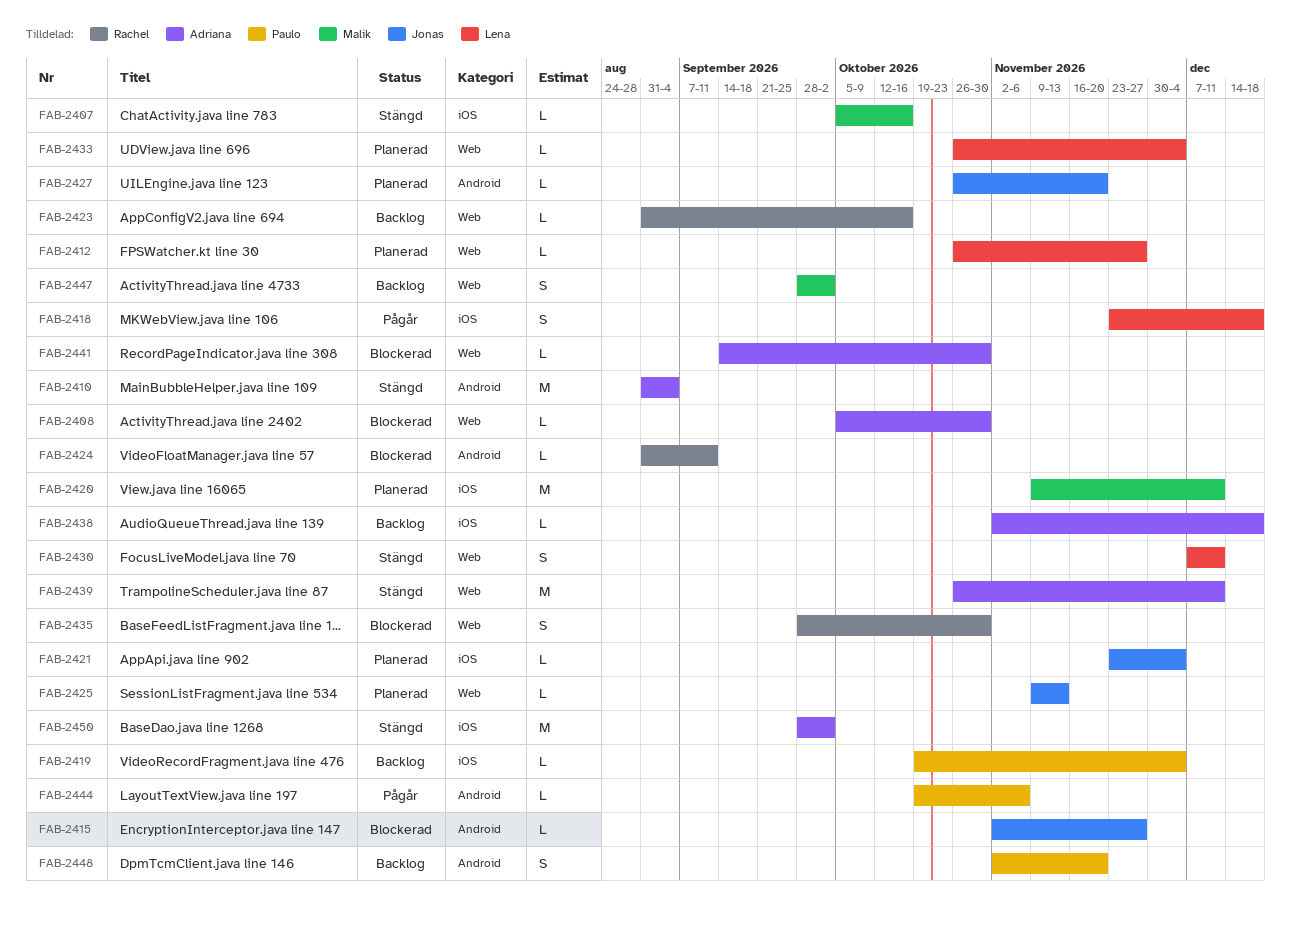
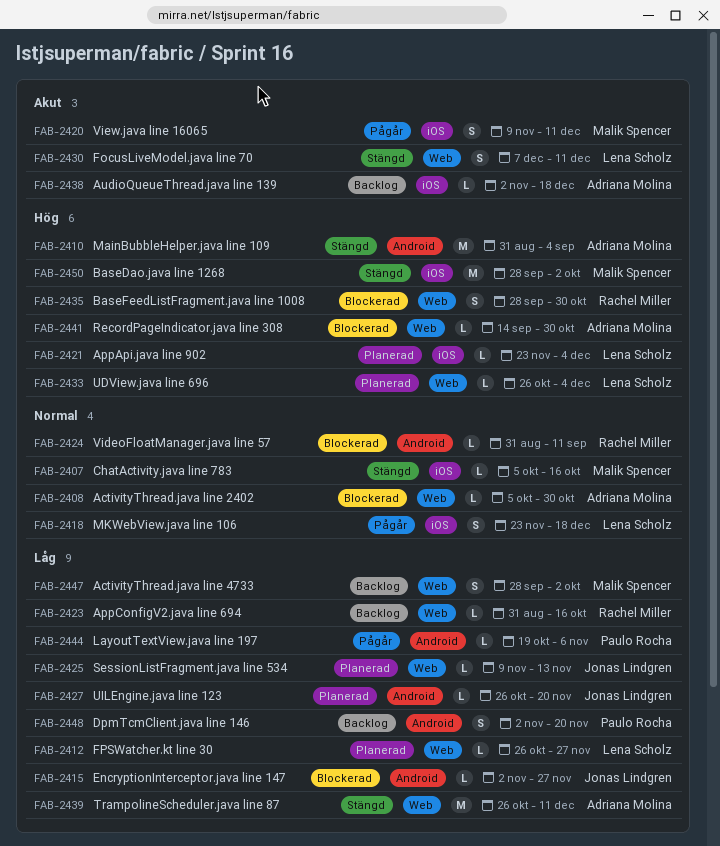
FAB-2419: present -> none
FAB-2420, status: Planerad -> Pågår
FAB-2420, estimate: M -> S
FAB-2421, owner: Jonas Lindgren -> Lena Scholz
FAB-2450, owner: Adriana Molina -> Malik Spencer

